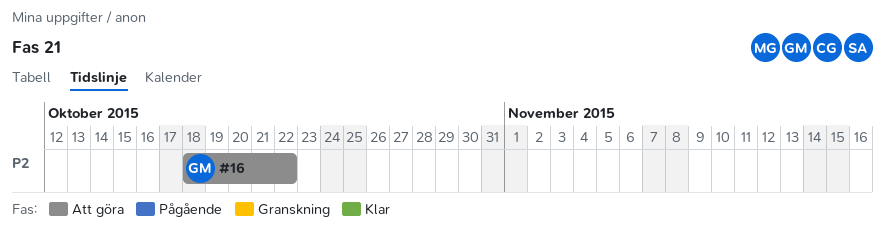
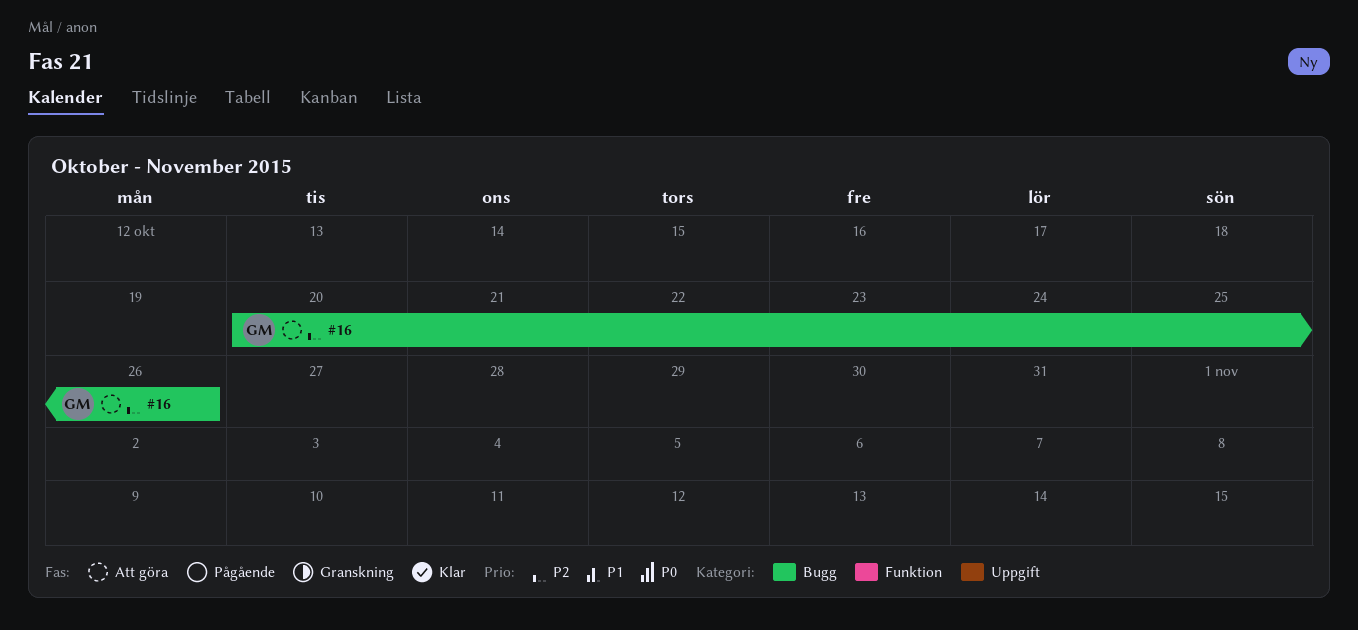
#16, start: Oct 18 -> Oct 20
#16, due: Oct 22 -> Oct 26

